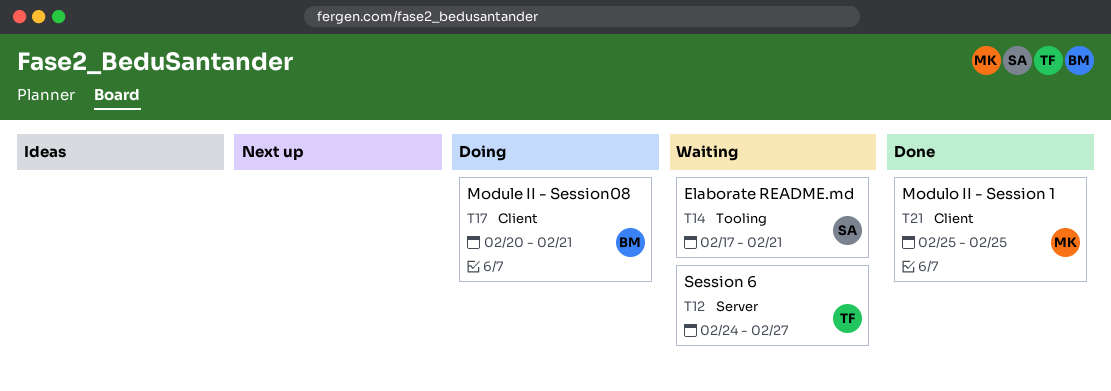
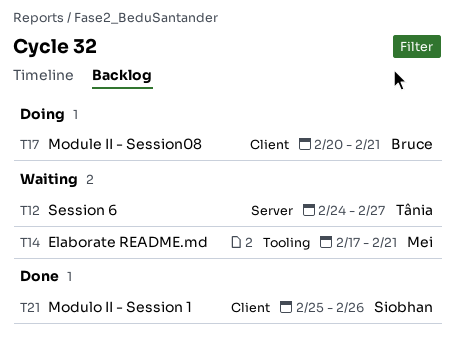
T14, owner: Siobhan -> Mei
T21, owner: Mei -> Siobhan
T21, due: Feb 25 -> Feb 26

